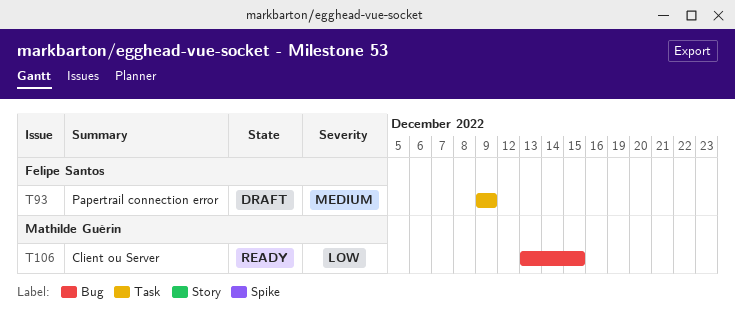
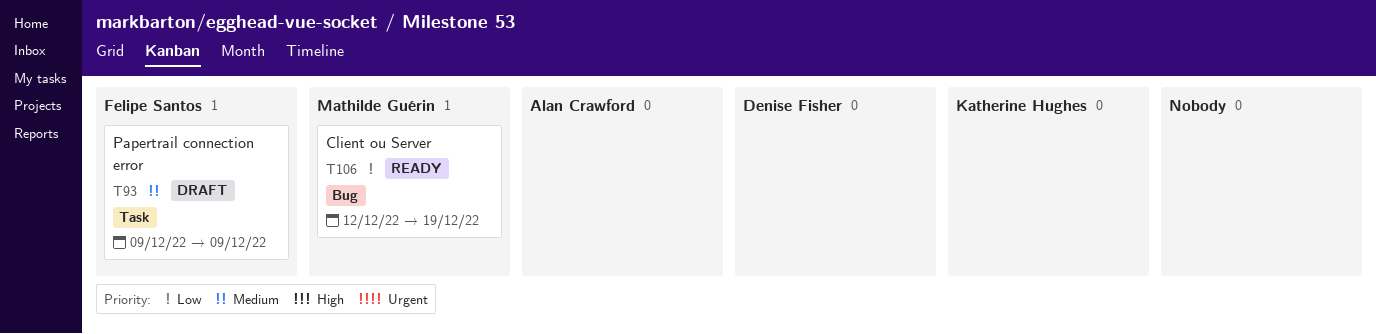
T106, start: Dec 13 -> Dec 12
T106, due: Dec 15 -> Dec 19

